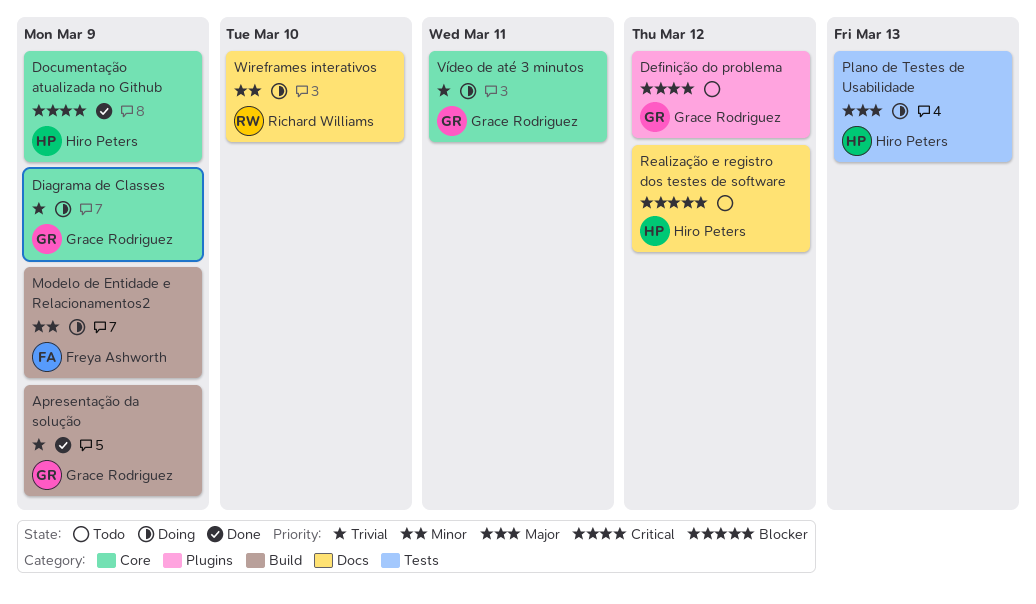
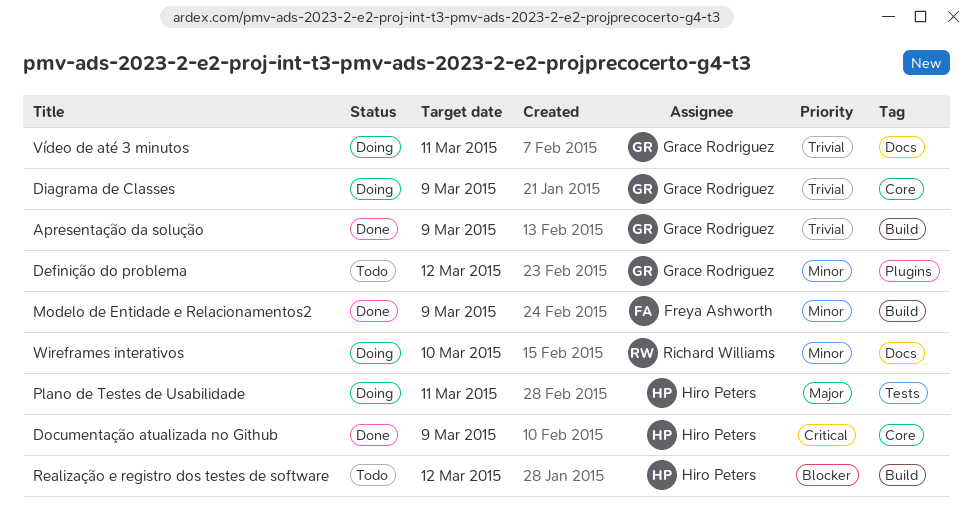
Definição do problema, priority: Critical -> Minor
Modelo de Entidade e Relacionamentos2, status: Doing -> Done
Plano de Testes de Usabilidade, due: Mar 13 -> Mar 11
Realização e registro dos testes de software, label: Docs -> Build
Vídeo de até 3 minutos, label: Core -> Docs

